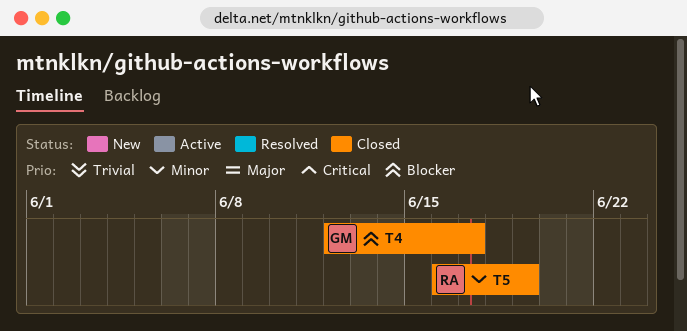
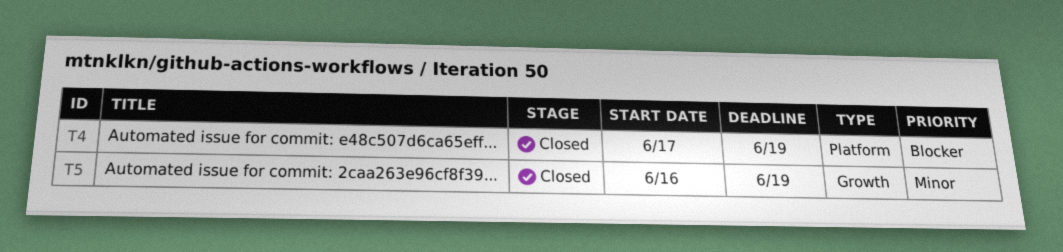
T4, start: Jun 12 -> Jun 17
T4, due: Jun 17 -> Jun 19

